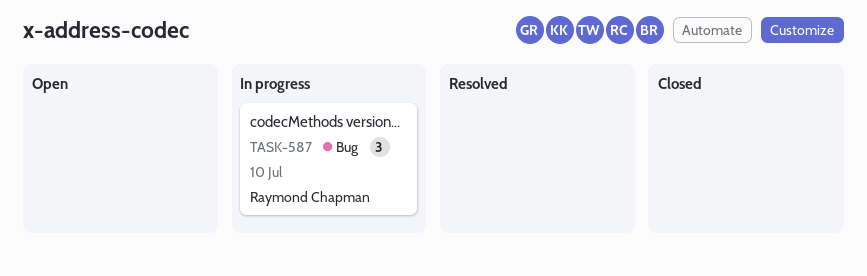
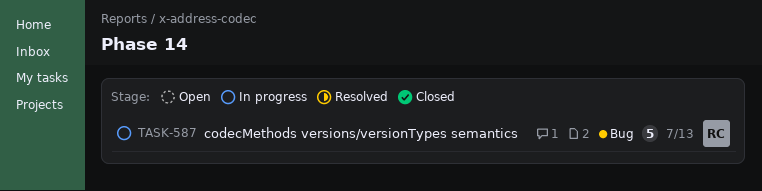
TASK-587, estimate: 3 -> 5
TASK-587, due: Jul 10 -> Jul 13

